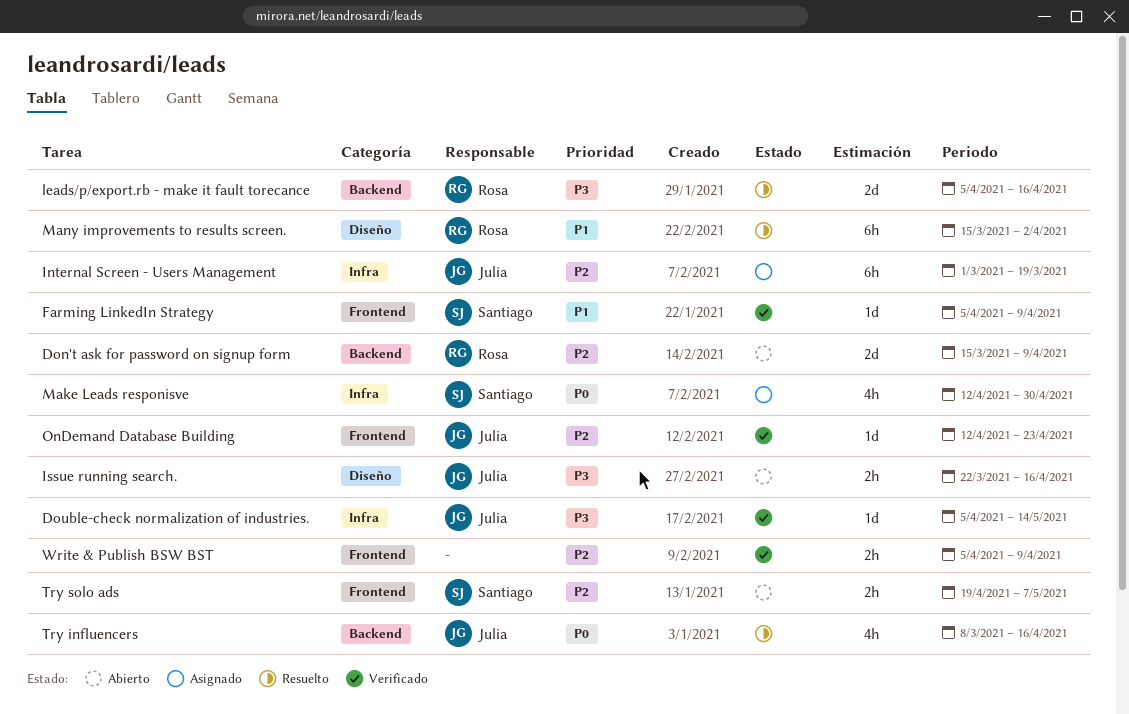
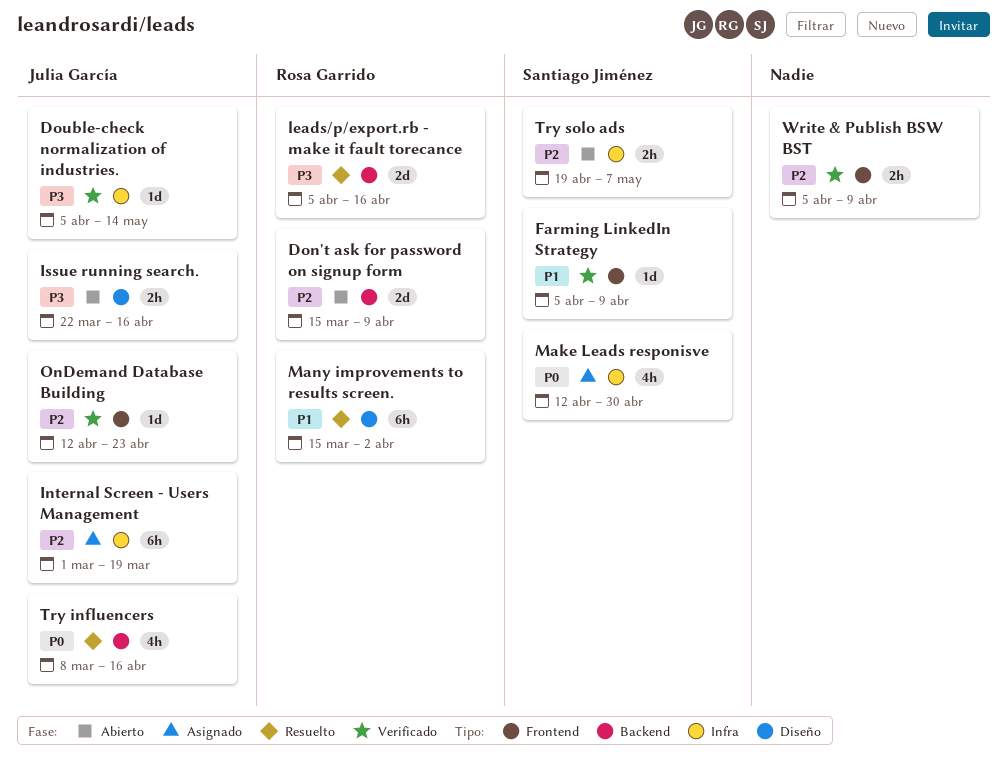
Try solo ads, label: Frontend -> Infra

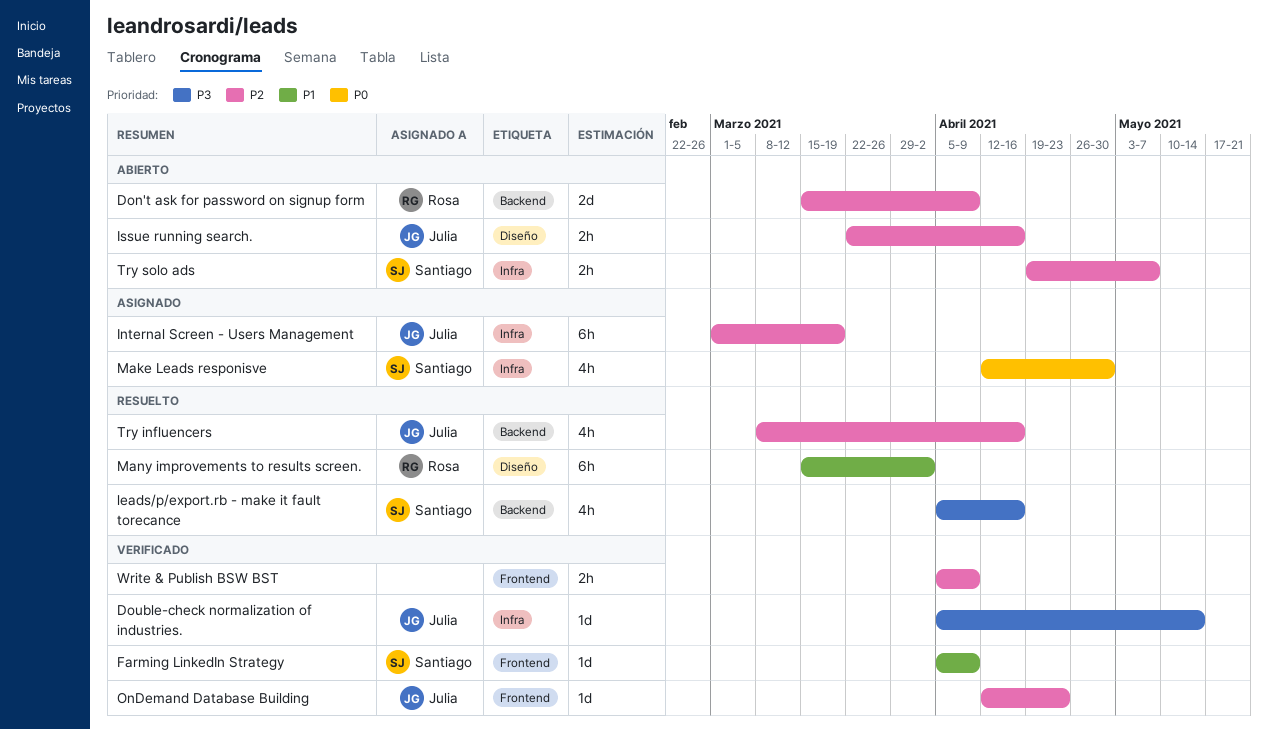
Issue running search., priority: P3 -> P2
leads/p/export.rb - make it fault torecance, owner: Rosa Garrido -> Santiago Jiménez
leads/p/export.rb - make it fault torecance, estimate: 2d -> 4h
Try influencers, priority: P0 -> P2

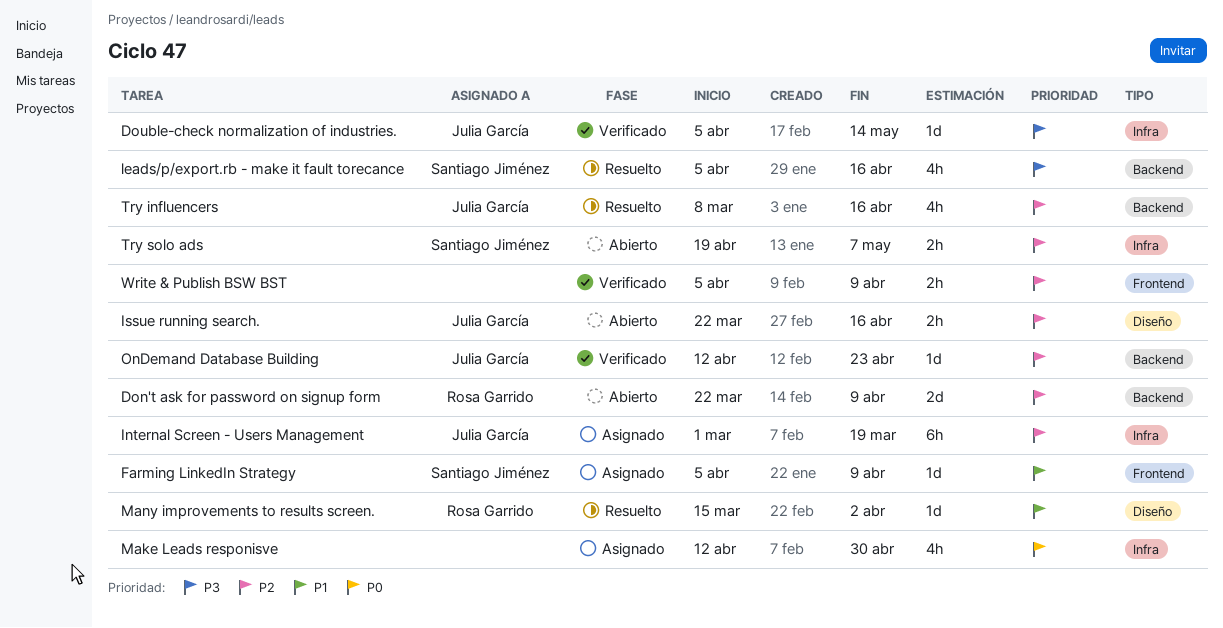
Don't ask for password on signup form, start: Mar 15 -> Mar 22
Farming LinkedIn Strategy, status: Verificado -> Asignado
Make Leads responisve, owner: Santiago Jiménez -> none
Many improvements to results screen., estimate: 6h -> 1d
OnDemand Database Building, label: Frontend -> Backend

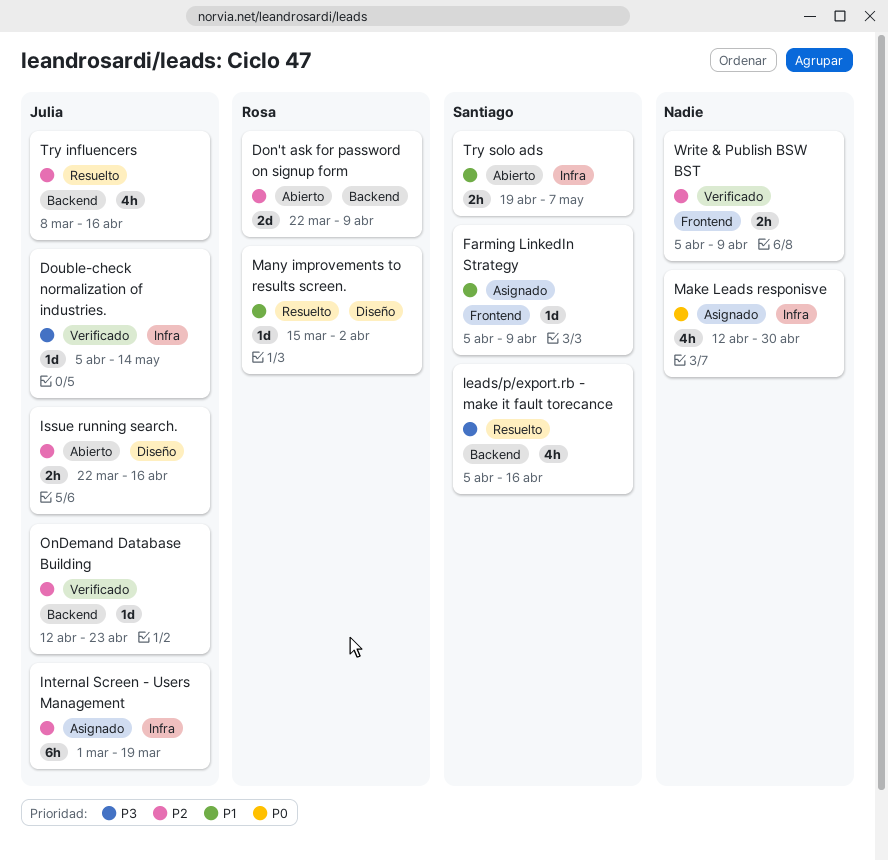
Try solo ads, priority: P2 -> P1

